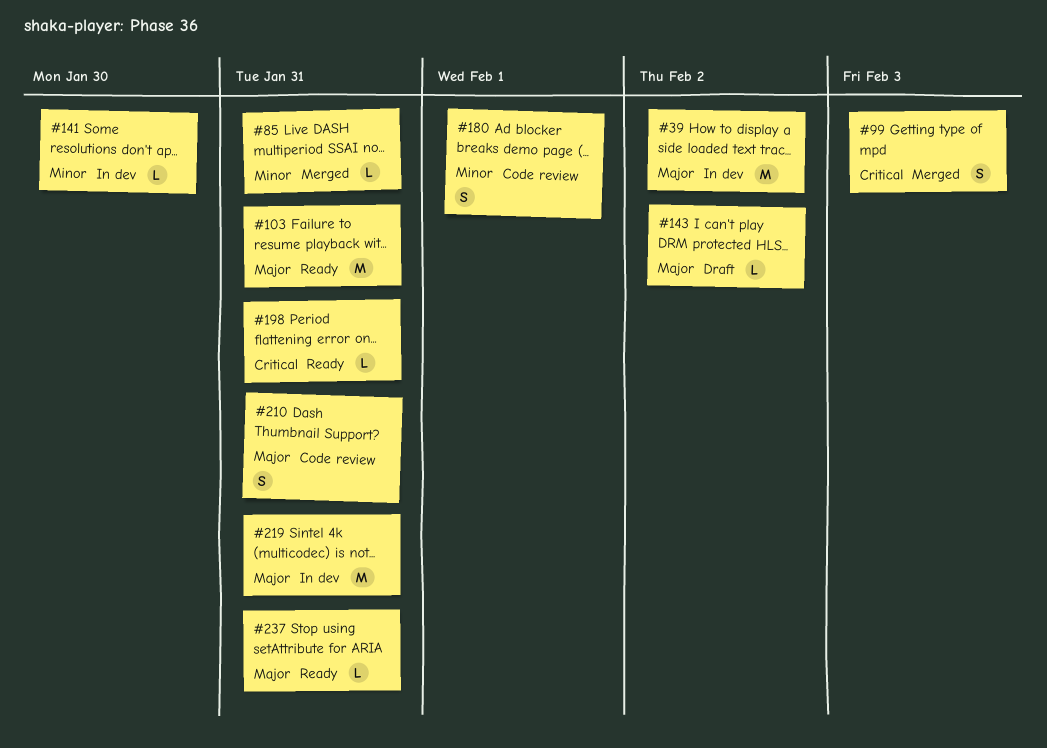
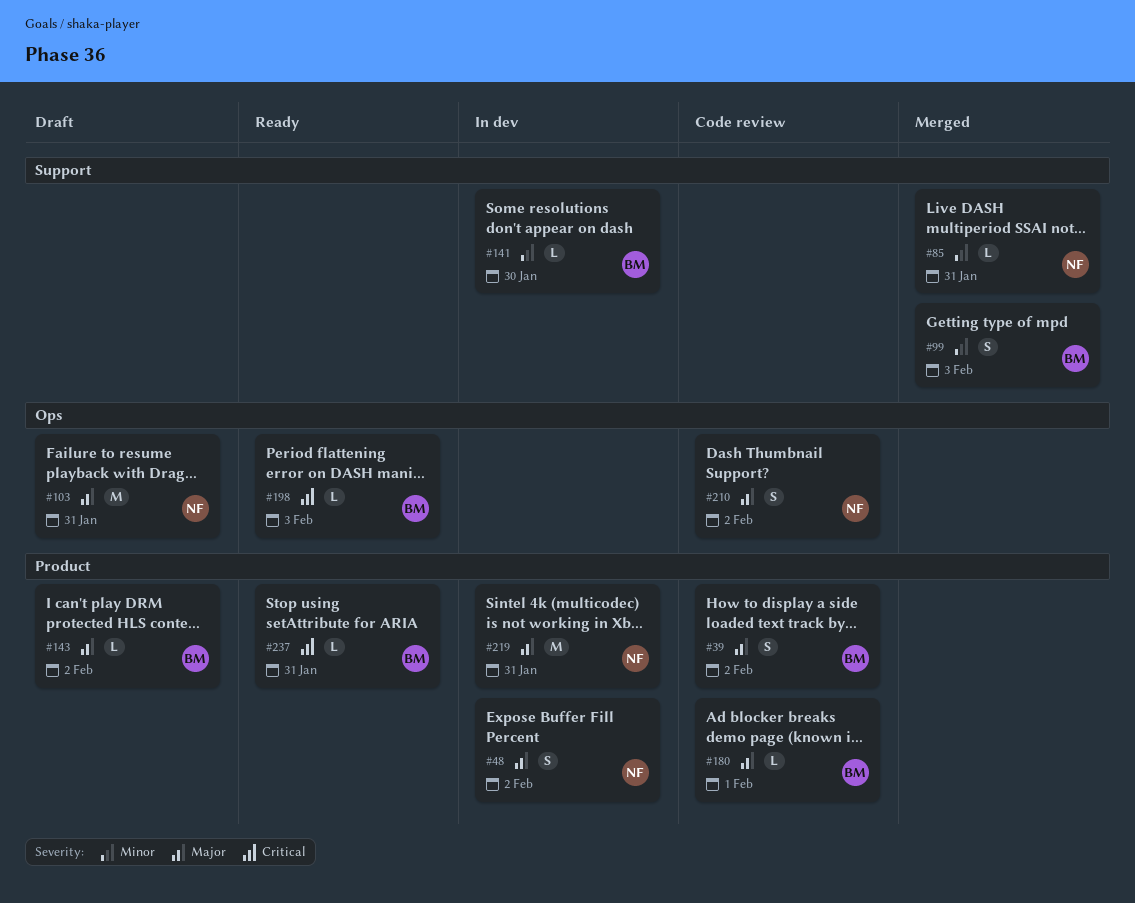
#39, status: In dev -> Code review
#39, estimate: M -> S
#48: none -> present
#99, priority: Critical -> Minor
#103, status: Ready -> Draft
#180, priority: Minor -> Major
#180, estimate: S -> L
#198, due: Jan 31 -> Feb 3
#210, due: Jan 31 -> Feb 2
#237, priority: Major -> Critical

